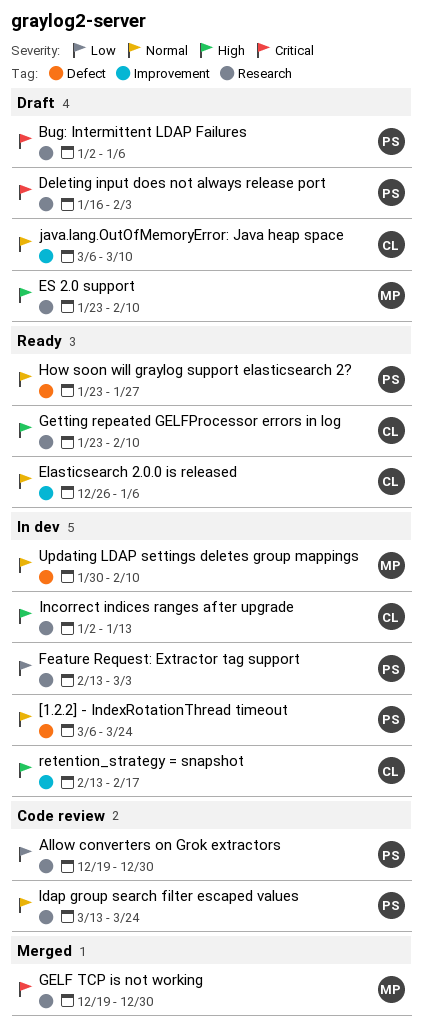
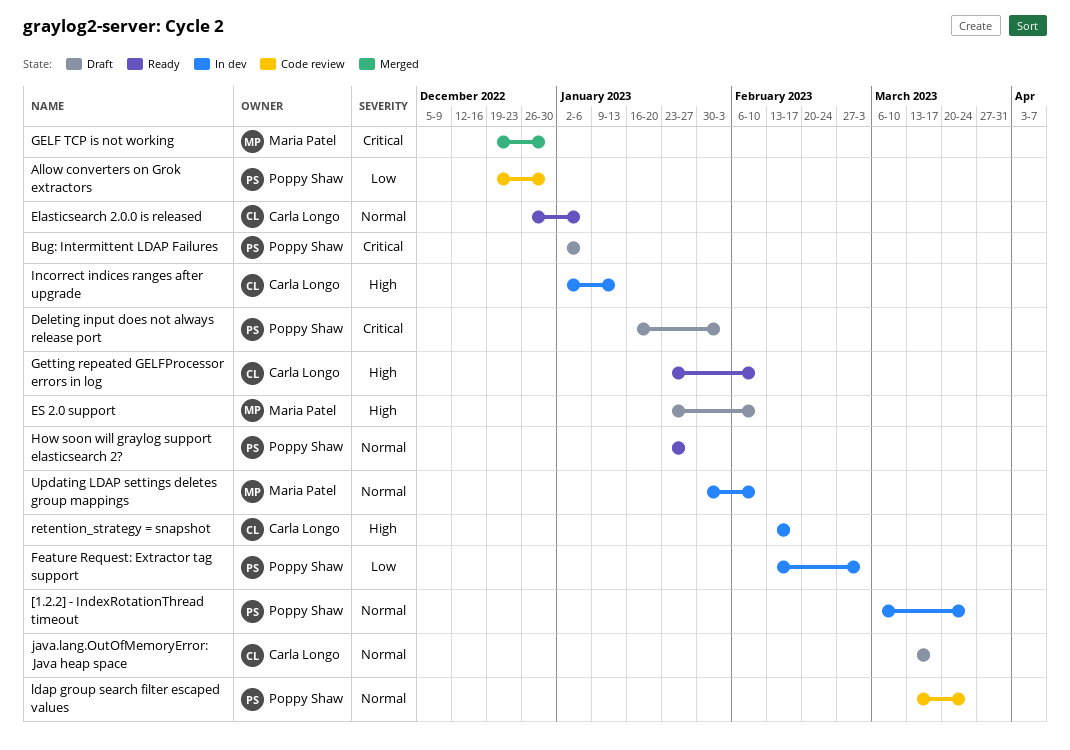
java.lang.OutOfMemoryError: Java heap space, start: Mar 6 -> Mar 13
java.lang.OutOfMemoryError: Java heap space, due: Mar 10 -> Mar 17

